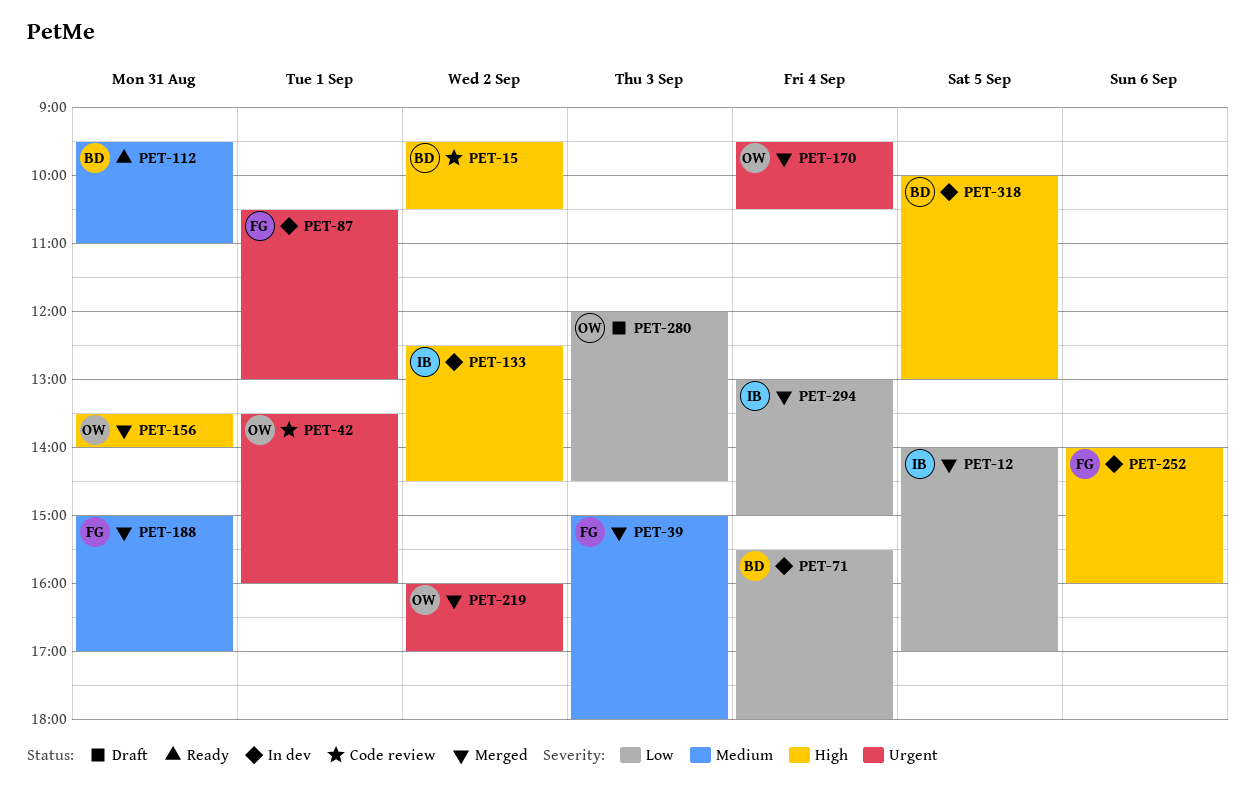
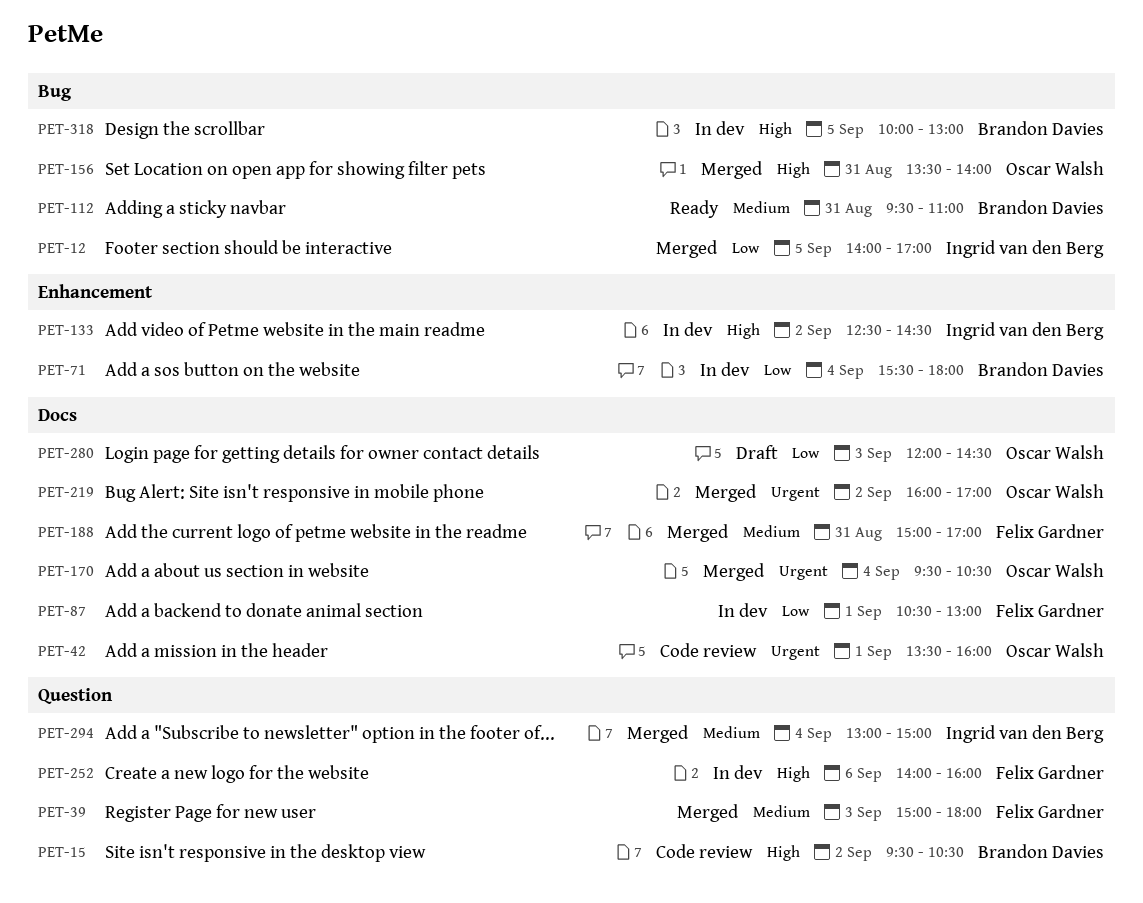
PET-87, priority: Urgent -> Low
PET-294, priority: Low -> Medium

